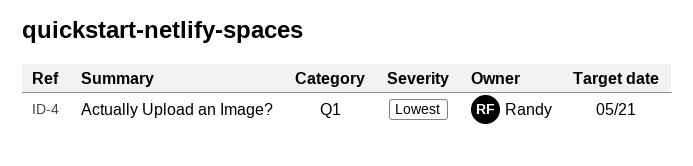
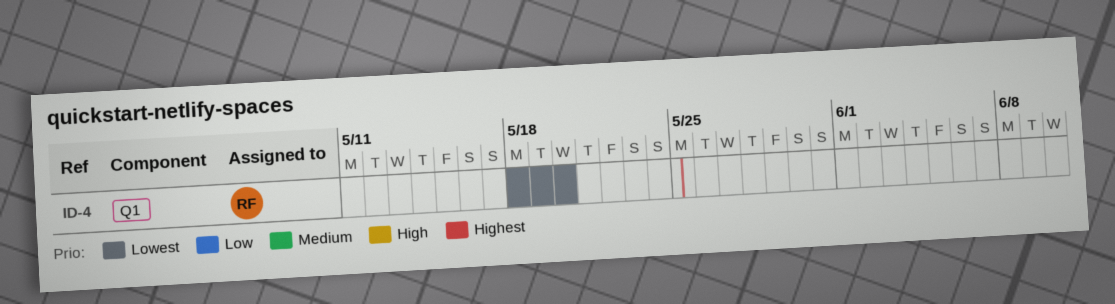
ID-4, due: May 21 -> May 20

